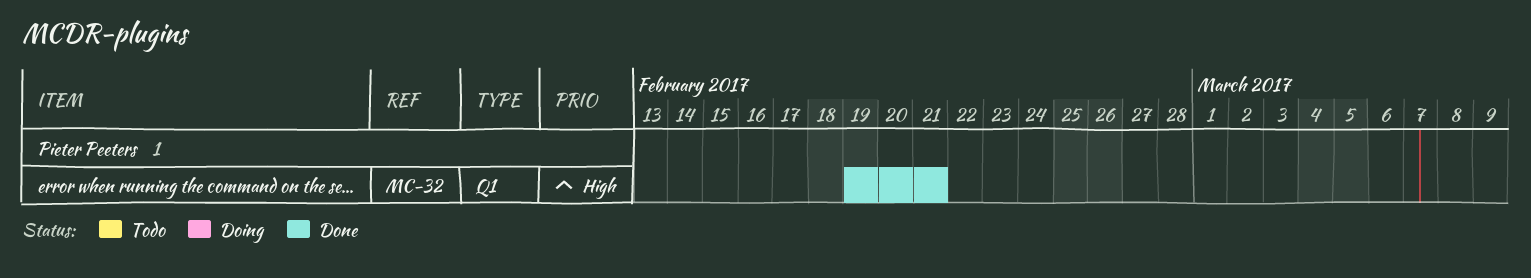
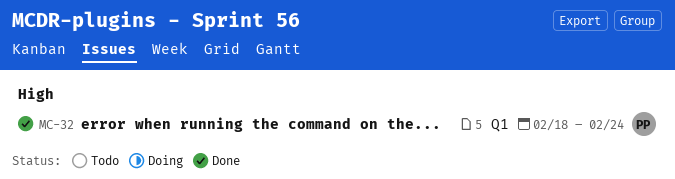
MC-32, start: Feb 19 -> Feb 18
MC-32, due: Feb 21 -> Feb 24

